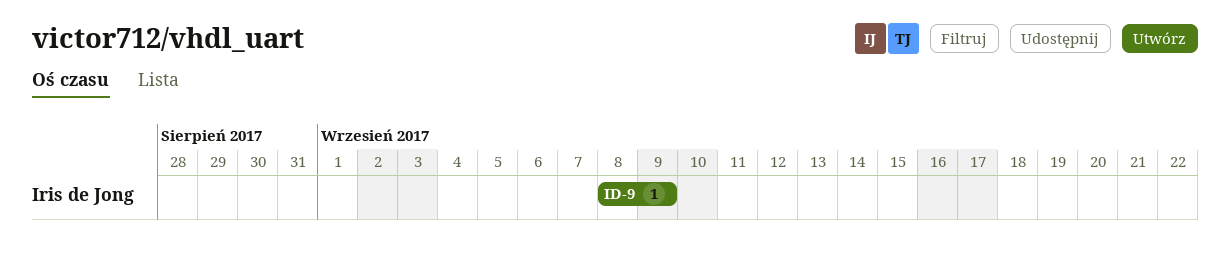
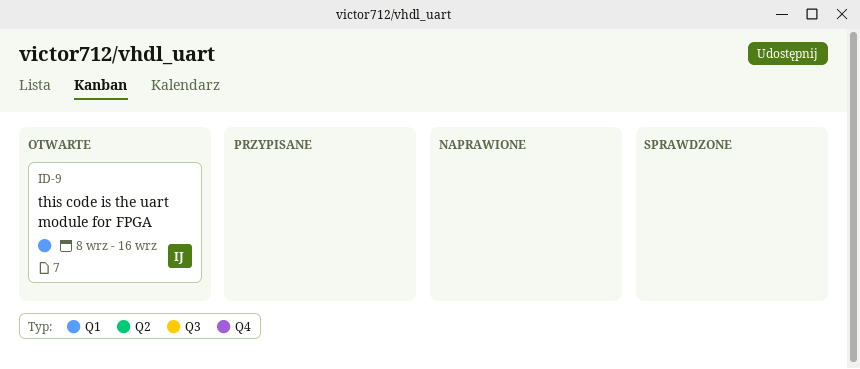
ID-9, due: Sep 9 -> Sep 16

